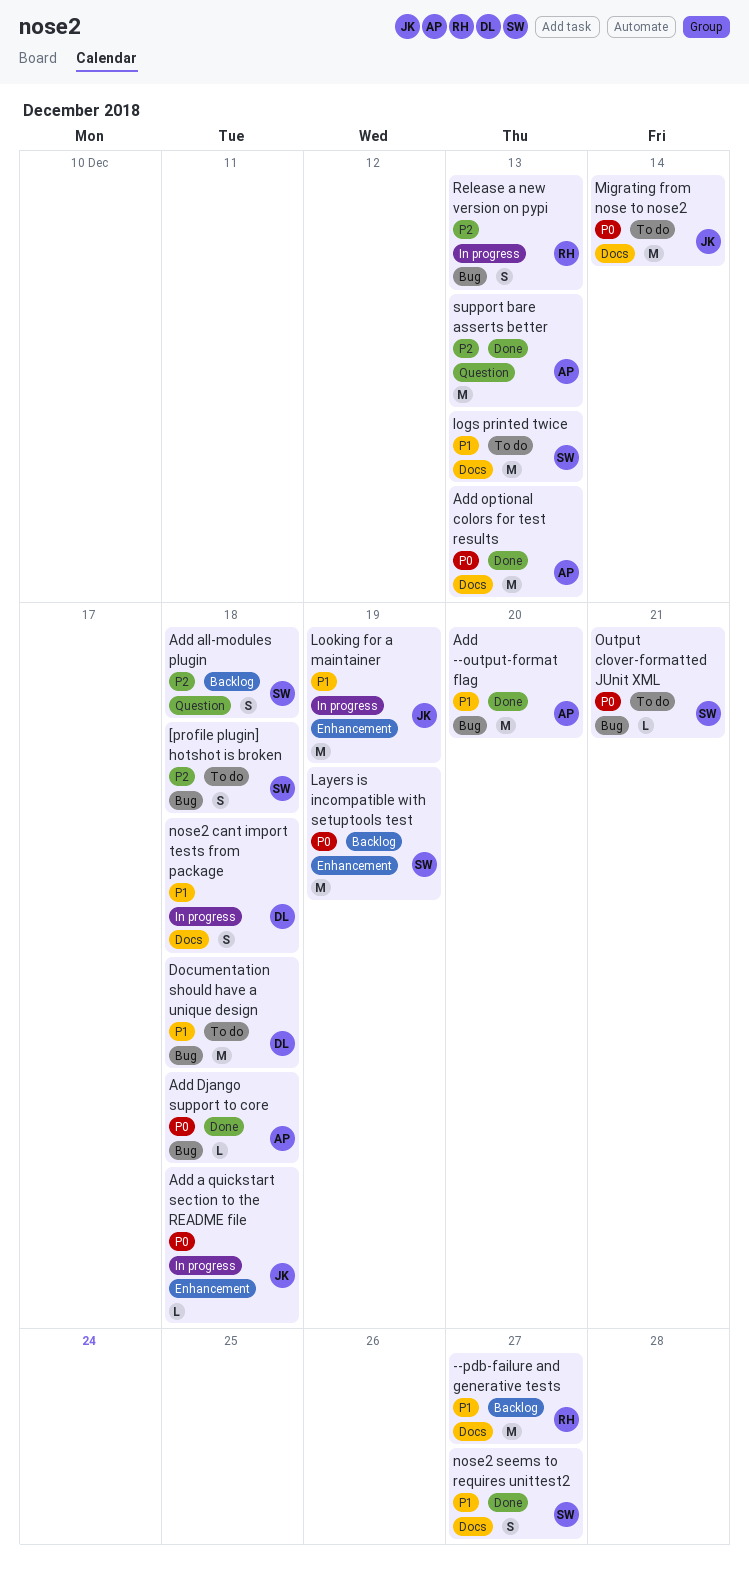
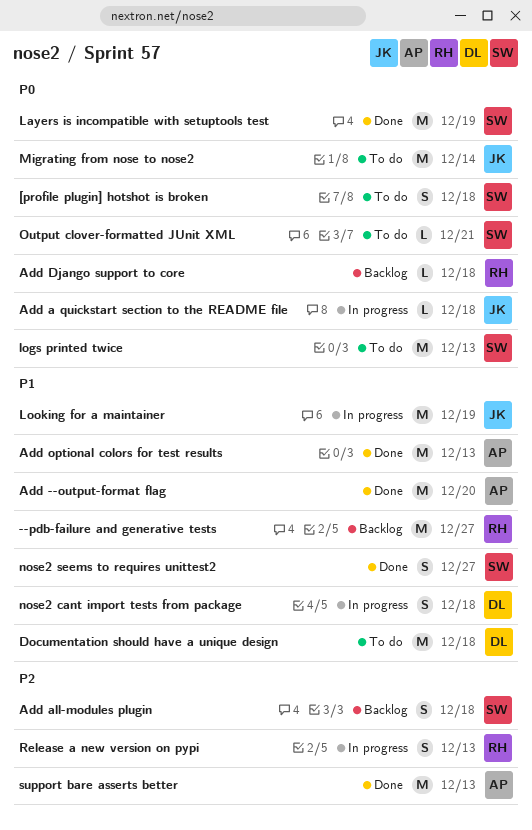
[profile plugin] hotshot is broken, priority: P2 -> P0
Add Django support to core, status: Done -> Backlog
Add Django support to core, owner: AP -> RH
Add optional colors for test results, priority: P0 -> P1
Layers is incompatible with setuptools test, status: Backlog -> Done
logs printed twice, priority: P1 -> P0

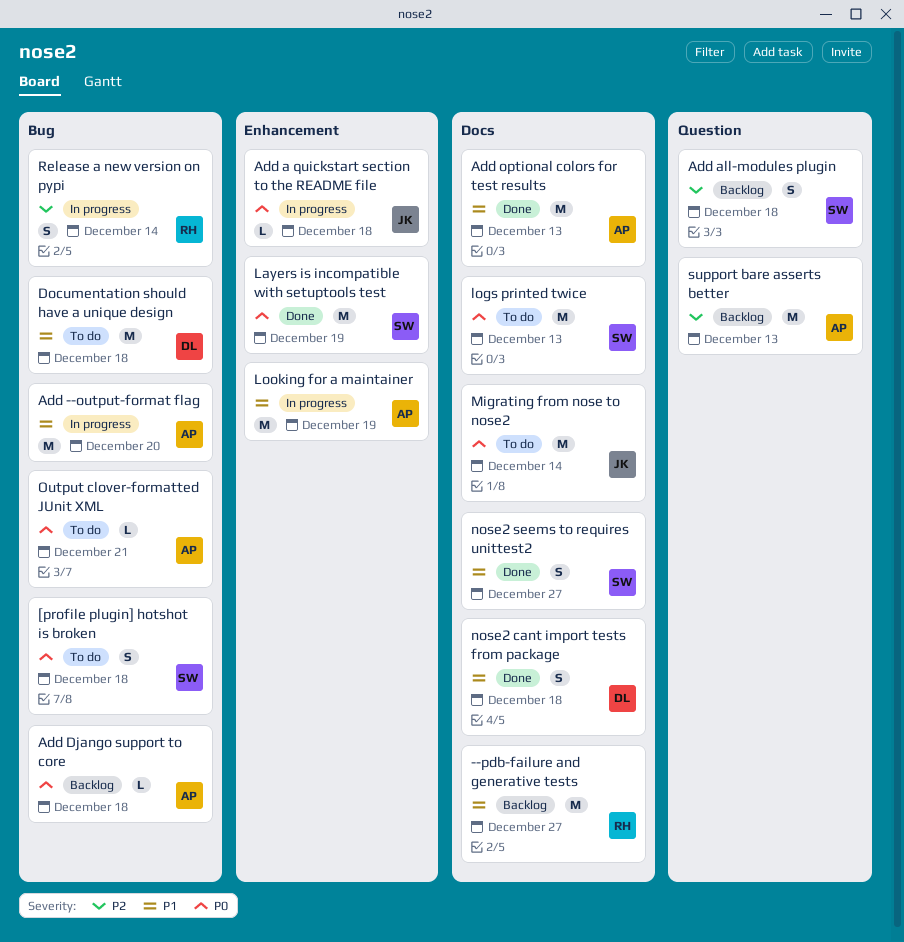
Add --output-format flag, status: Done -> In progress
Add Django support to core, owner: RH -> AP
Looking for a maintainer, owner: JK -> AP
nose2 cant import tests from package, status: In progress -> Done
Output clover-formatted JUnit XML, owner: SW -> AP
Release a new version on pypi, due: Dec 13 -> Dec 14
support bare asserts better, status: Done -> Backlog

